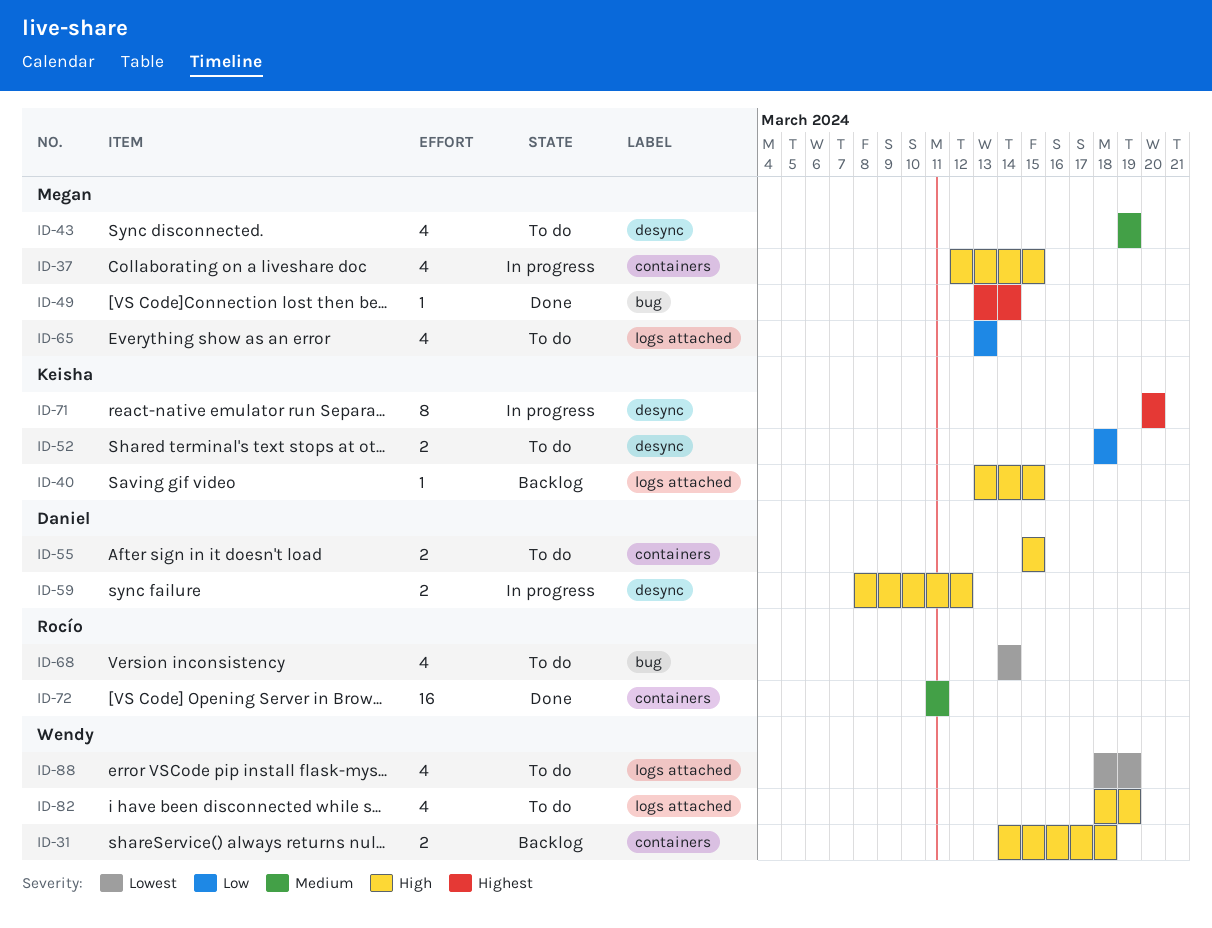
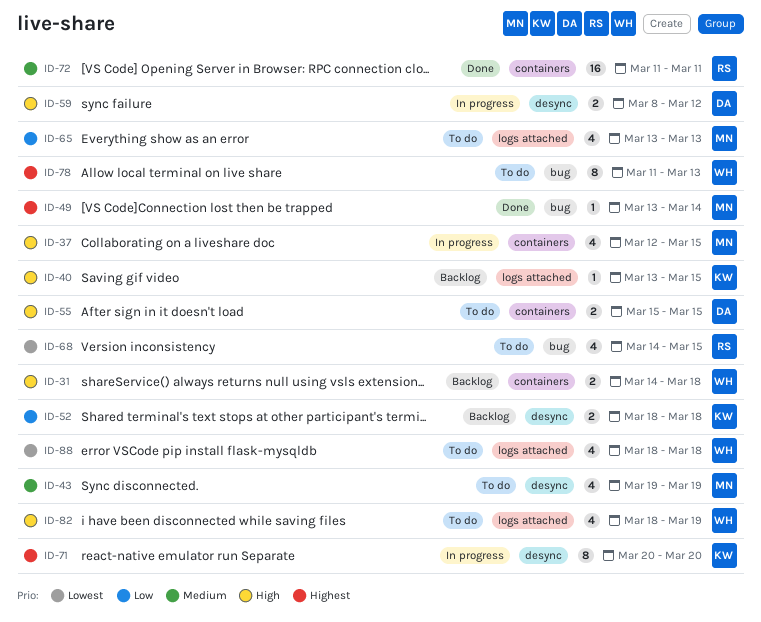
ID-52, status: To do -> Backlog
ID-68, due: Mar 14 -> Mar 15
ID-78: none -> present
ID-88, due: Mar 19 -> Mar 18

